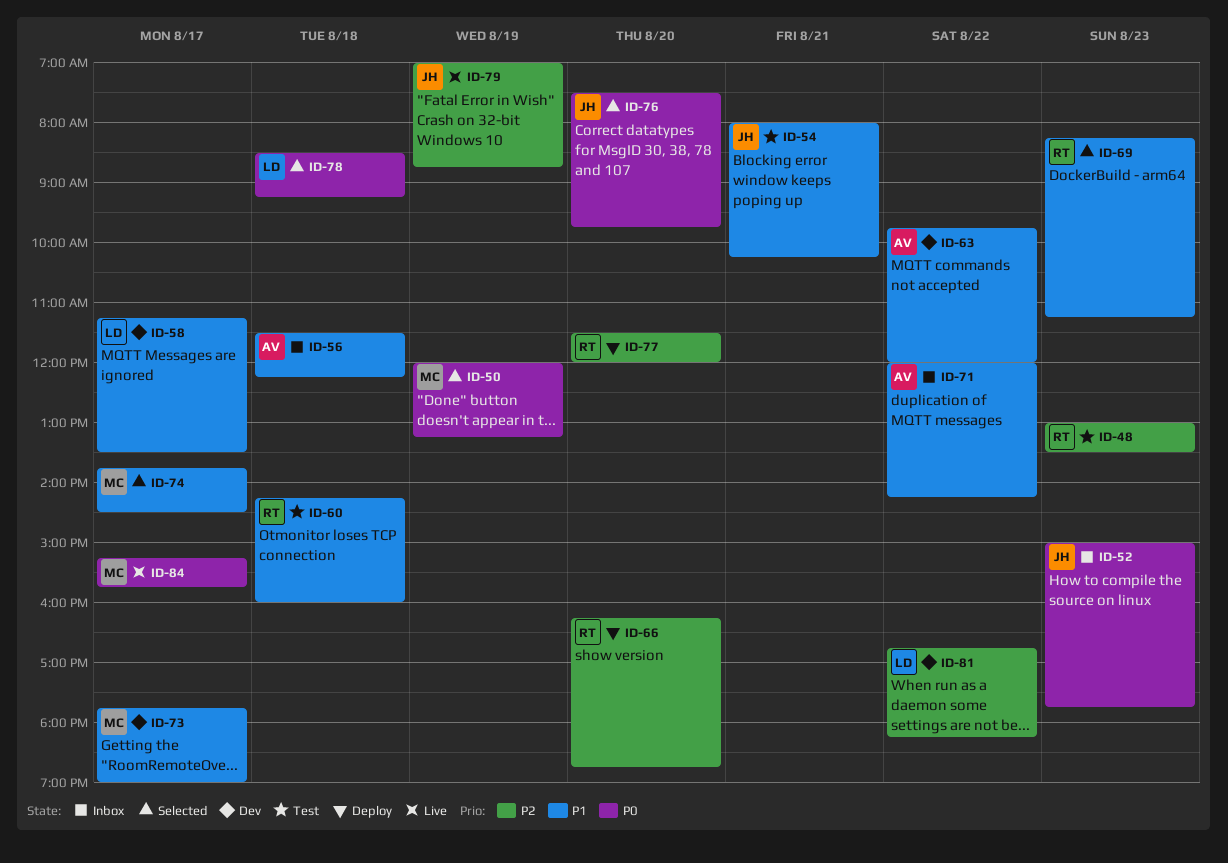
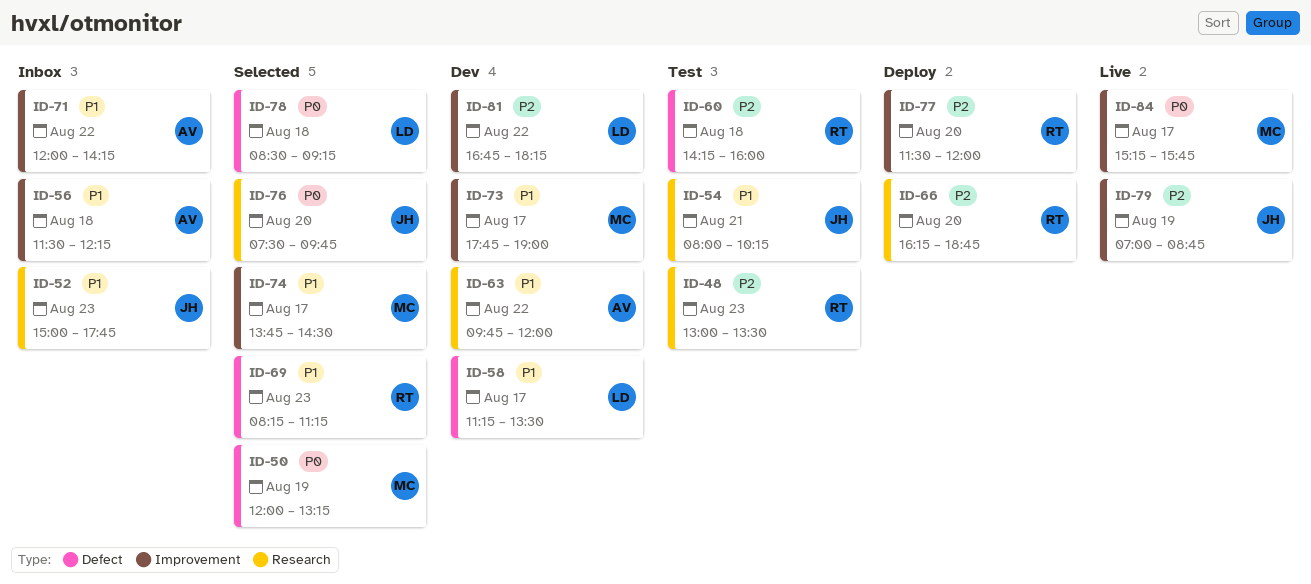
ID-52, priority: P0 -> P1
ID-60, priority: P1 -> P2

